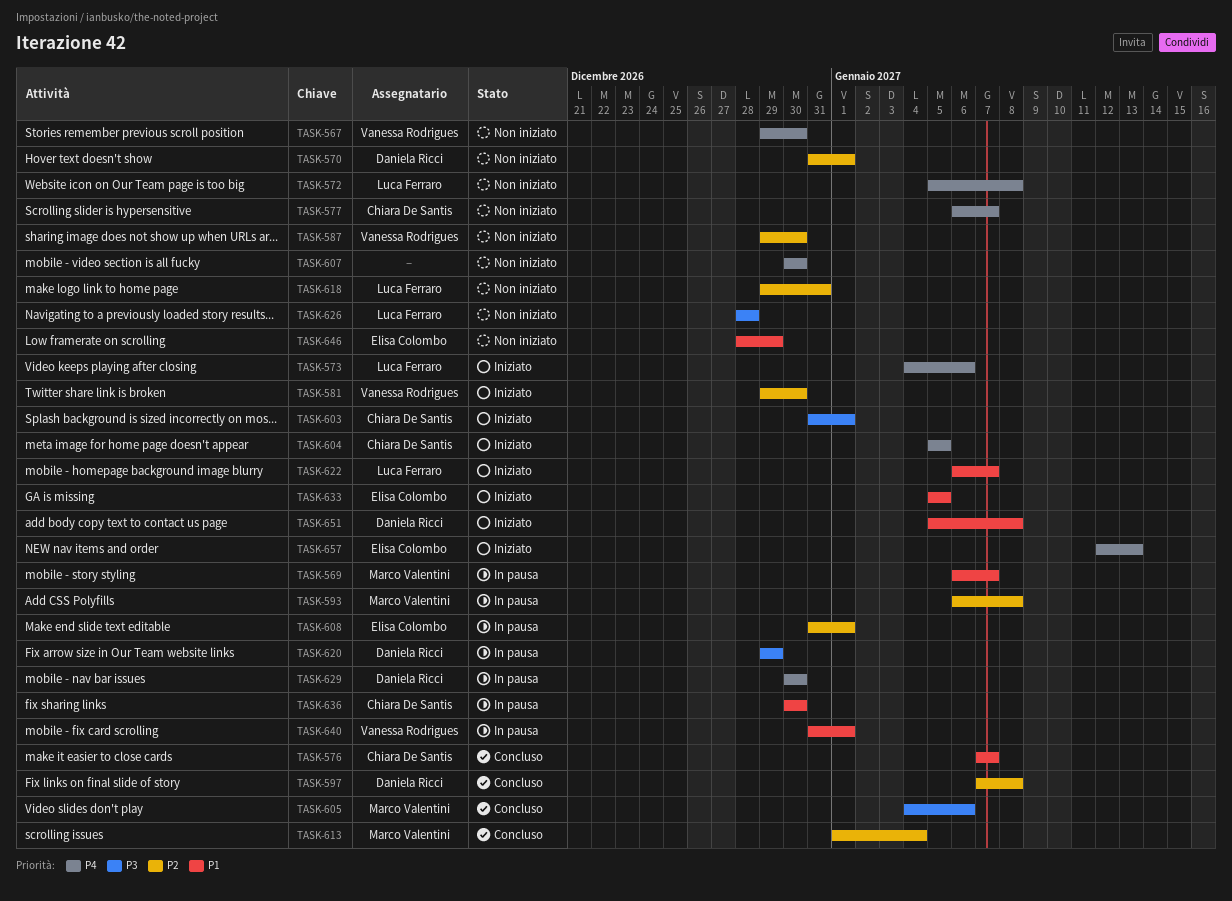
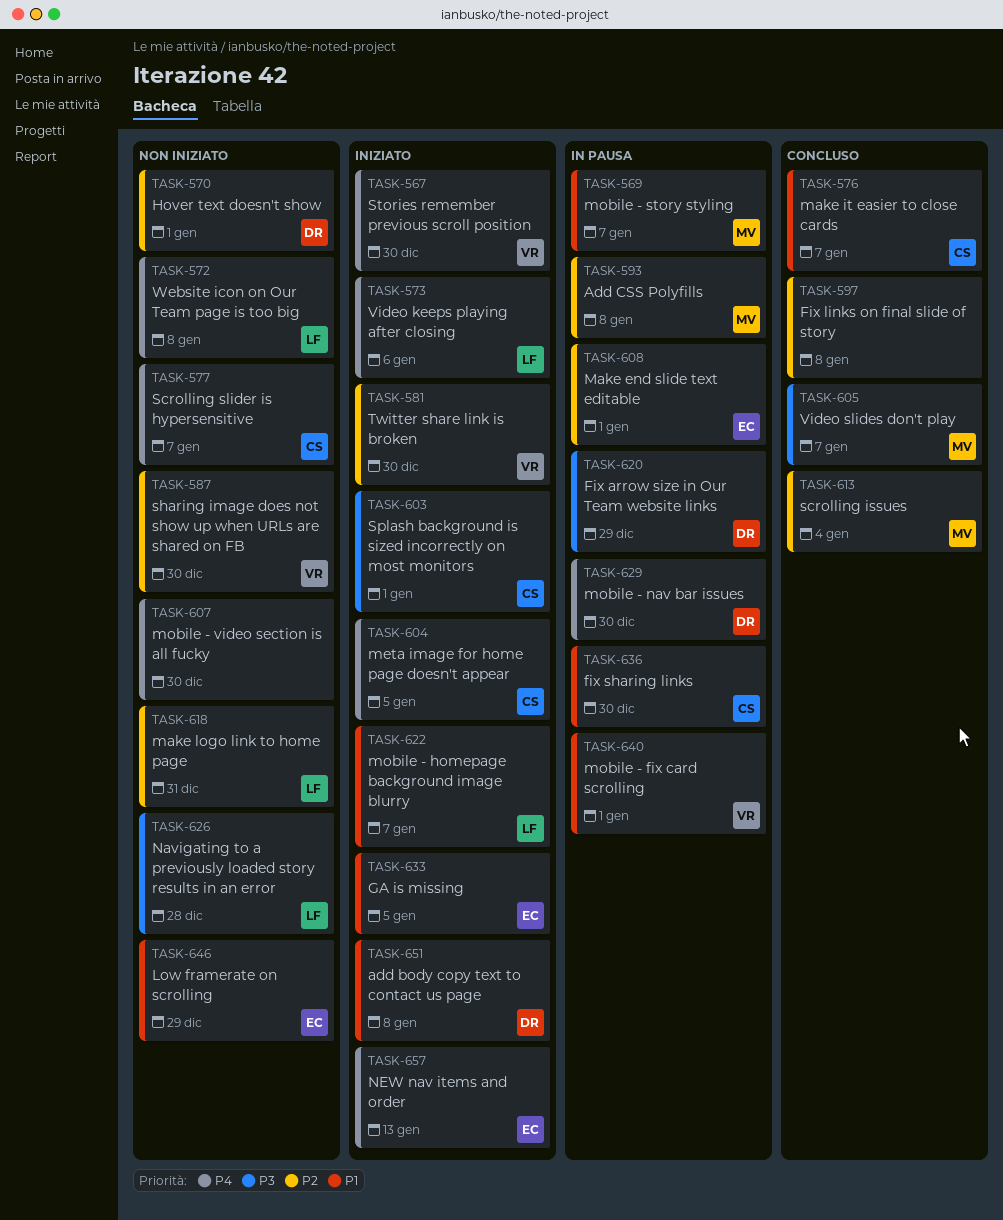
TASK-567, status: Non iniziato -> Iniziato
TASK-597, owner: Daniela Ricci -> none
TASK-605, due: Jan 6 -> Jan 7

